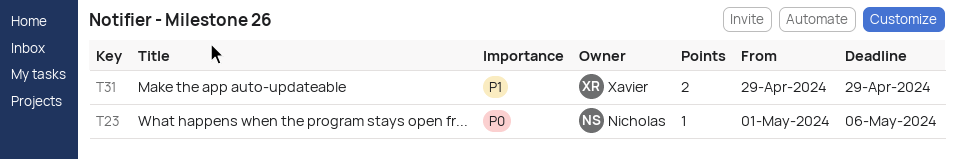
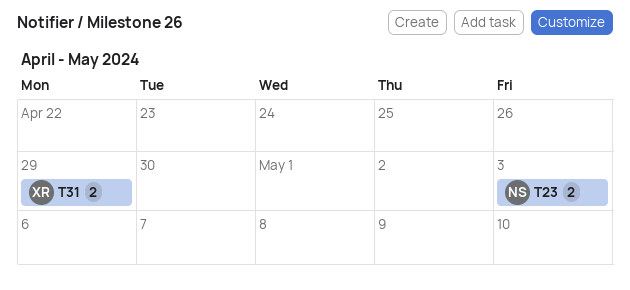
T23, estimate: 1 -> 2
T23, start: May 1 -> May 3
T23, due: May 6 -> May 3

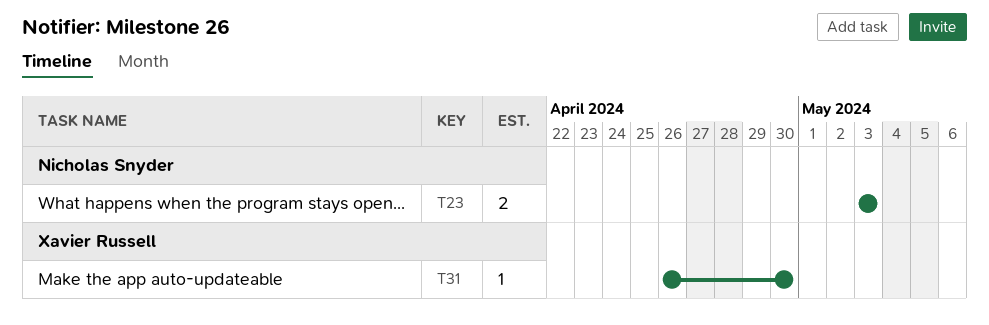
T31, estimate: 2 -> 1
T31, start: Apr 29 -> Apr 26
T31, due: Apr 29 -> Apr 30

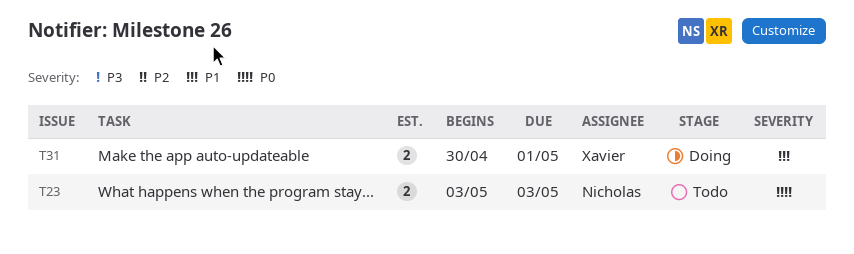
T31, estimate: 1 -> 2
T31, start: Apr 26 -> Apr 30
T31, due: Apr 30 -> May 1

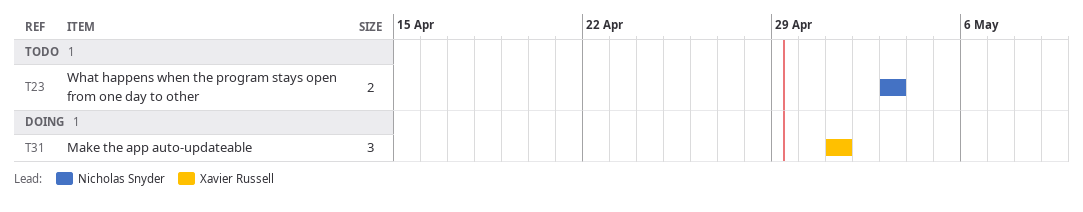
T31, estimate: 2 -> 3
T31, start: Apr 30 -> May 1

